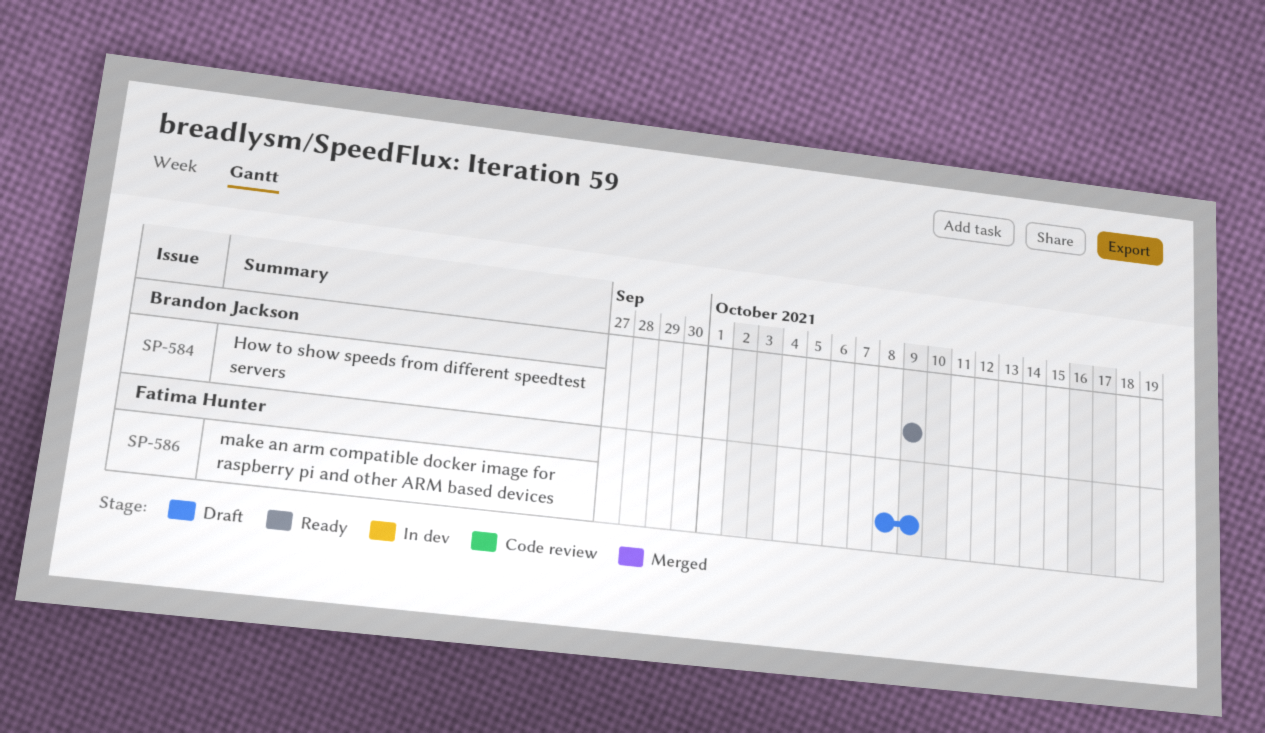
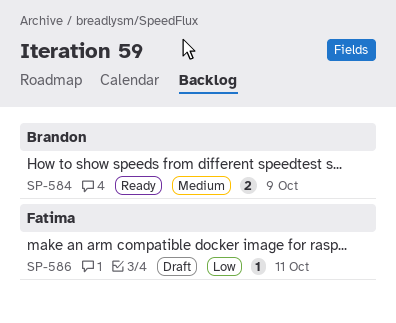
SP-586, due: Oct 9 -> Oct 11

